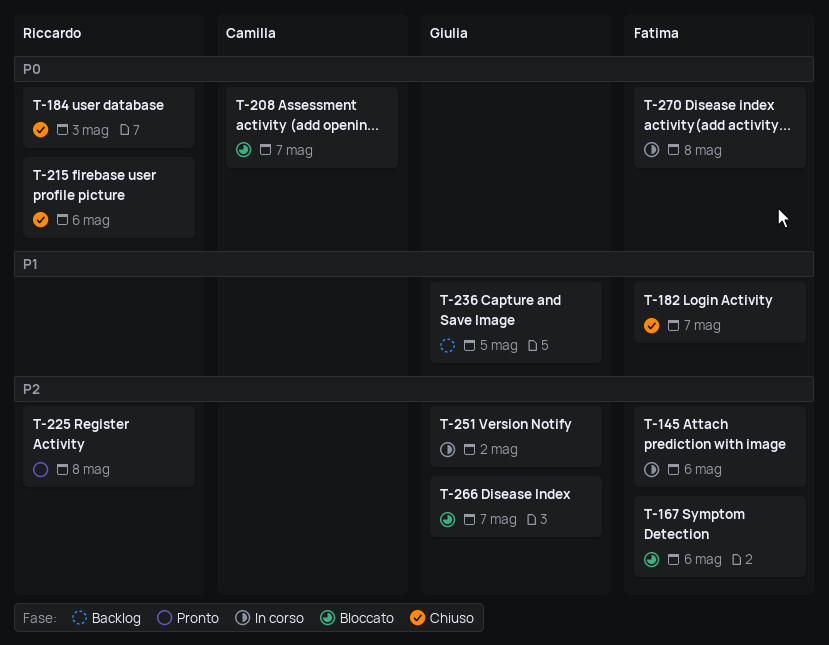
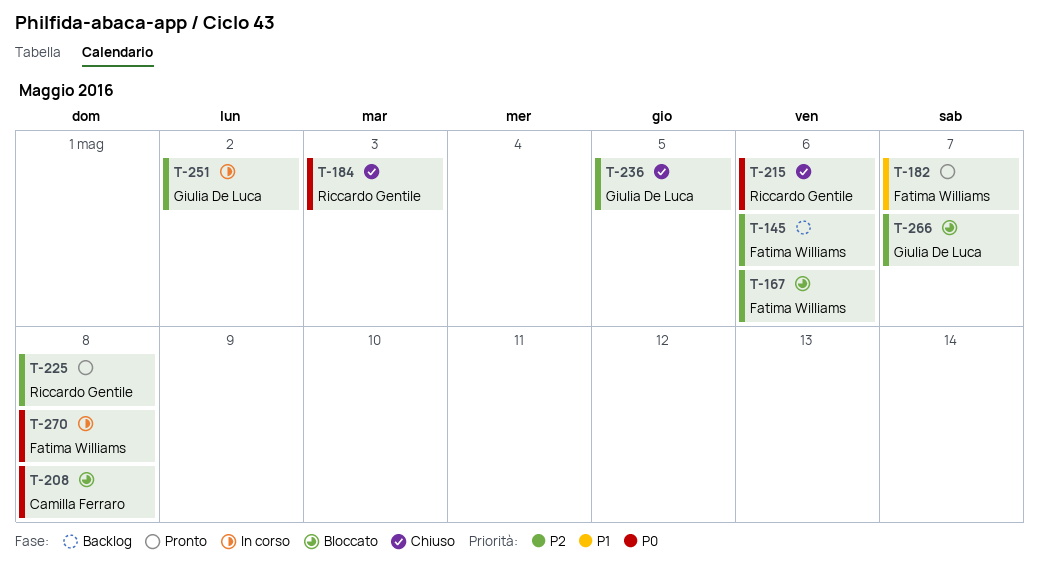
T-145, status: In corso -> Backlog
T-182, status: Chiuso -> Pronto
T-208, due: May 7 -> May 8
T-236, status: Backlog -> Chiuso
T-236, priority: P1 -> P2

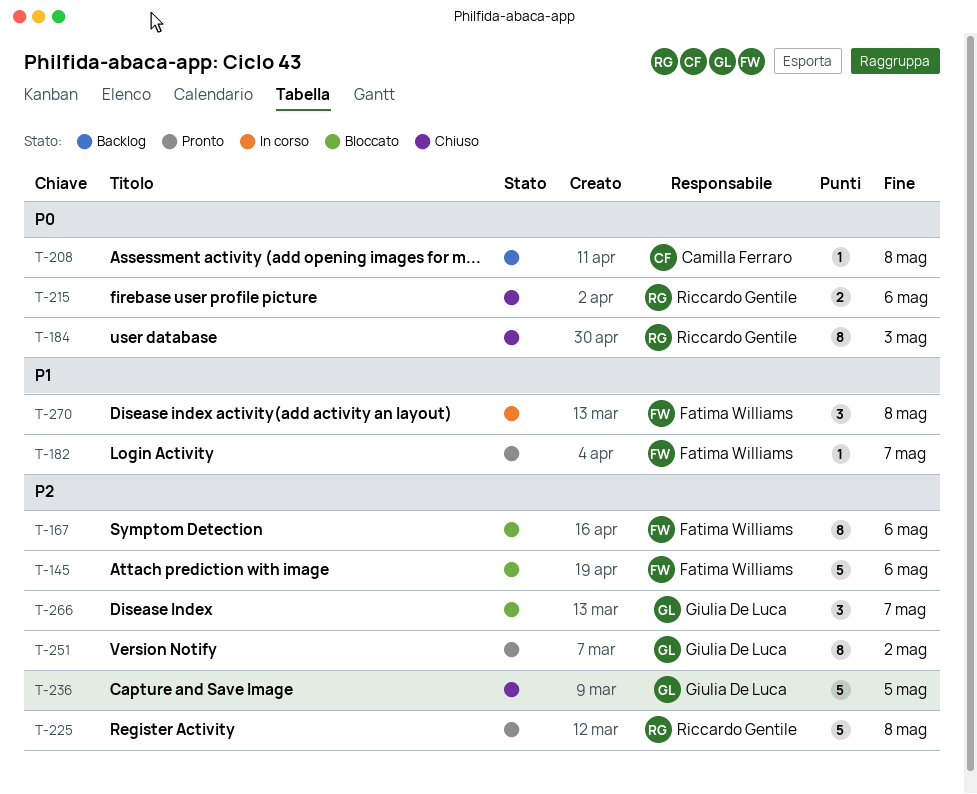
T-145, status: Backlog -> Bloccato
T-208, status: Bloccato -> Backlog
T-251, status: In corso -> Pronto
T-270, priority: P0 -> P1

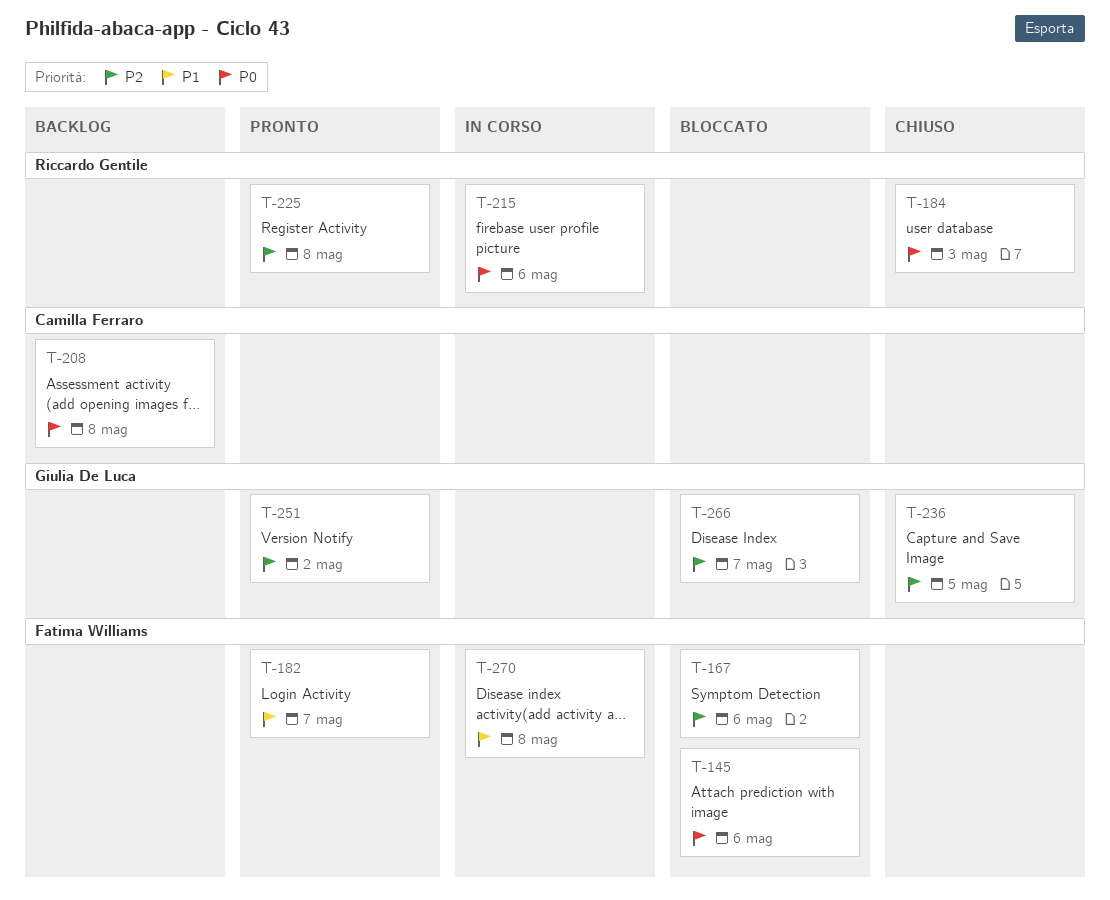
T-145, priority: P2 -> P0
T-215, status: Chiuso -> In corso

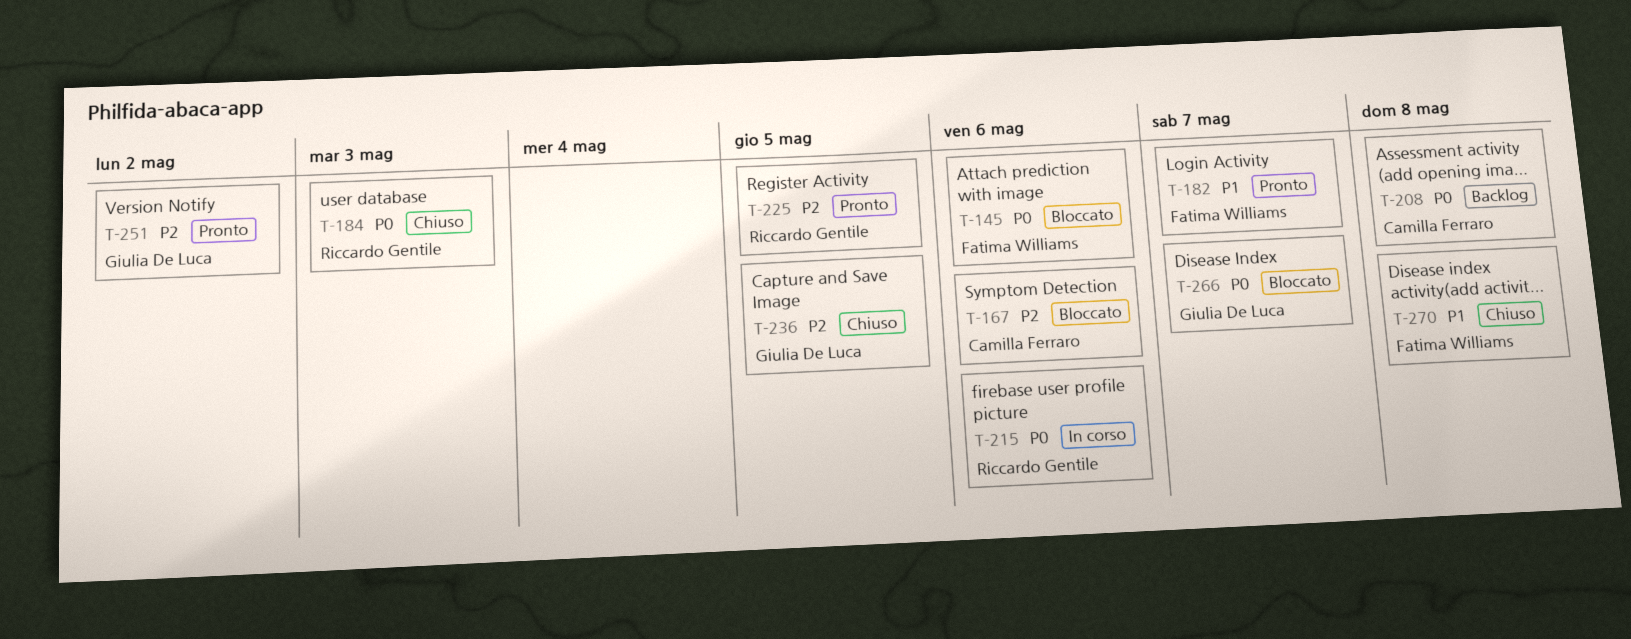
T-167, owner: Fatima Williams -> Camilla Ferraro
T-225, due: May 8 -> May 5
T-266, priority: P2 -> P0
T-270, status: In corso -> Chiuso

